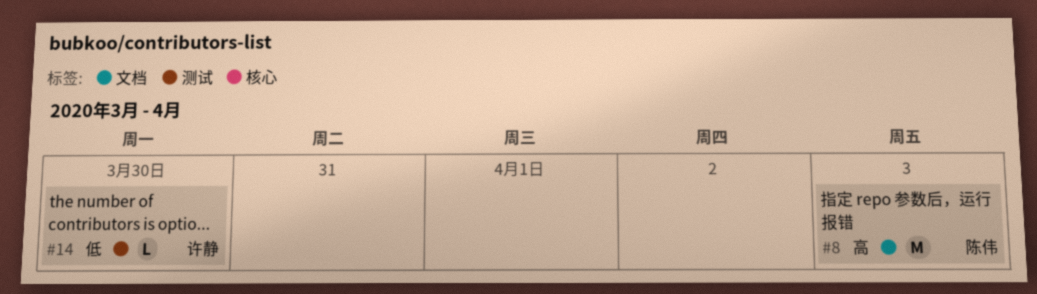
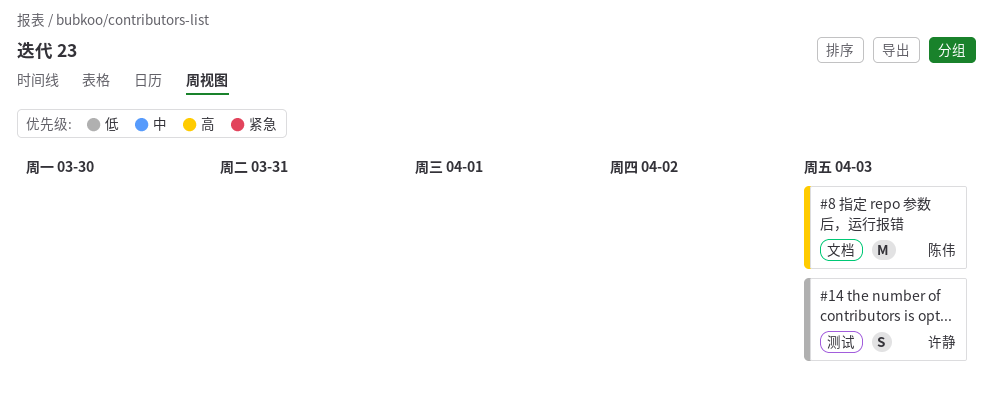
#14, estimate: L -> S
#14, due: Mar 30 -> Apr 3

